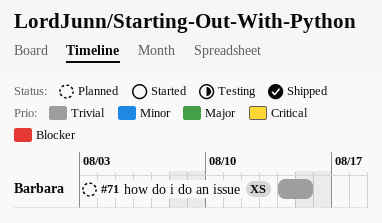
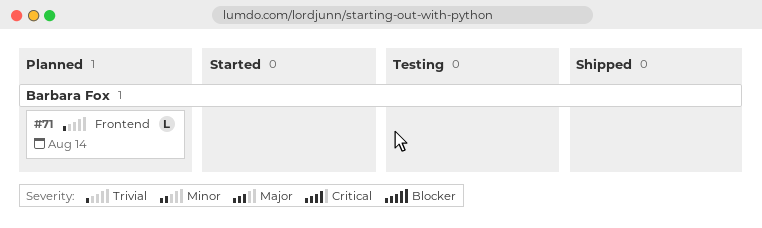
#71, estimate: XS -> L
#71, due: Aug 15 -> Aug 14

